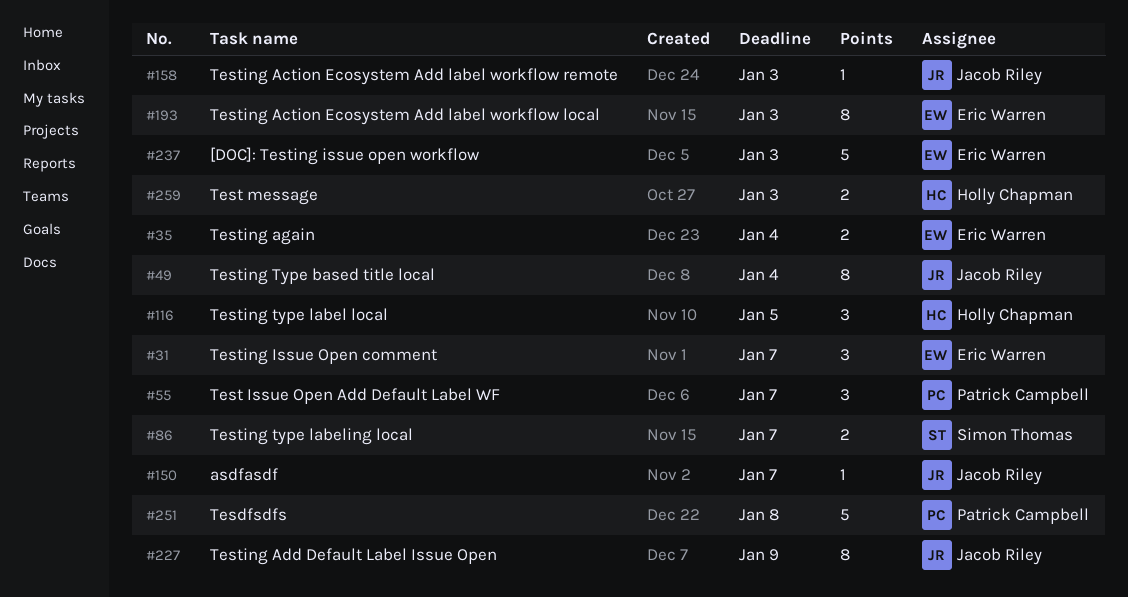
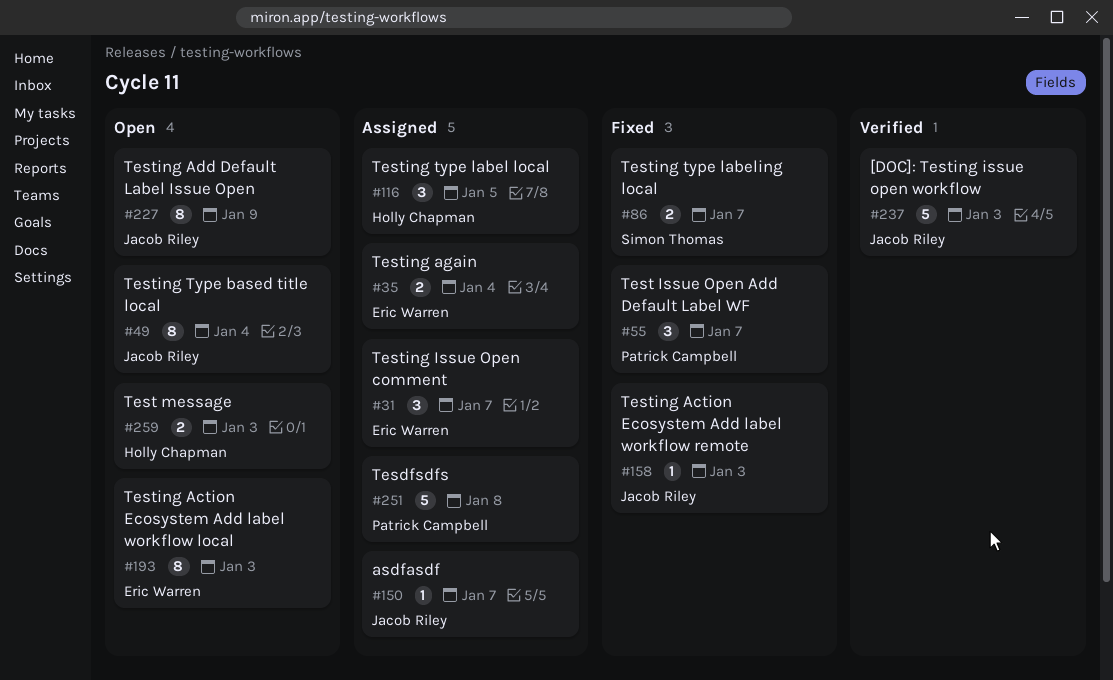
#237, owner: Eric Warren -> Jacob Riley

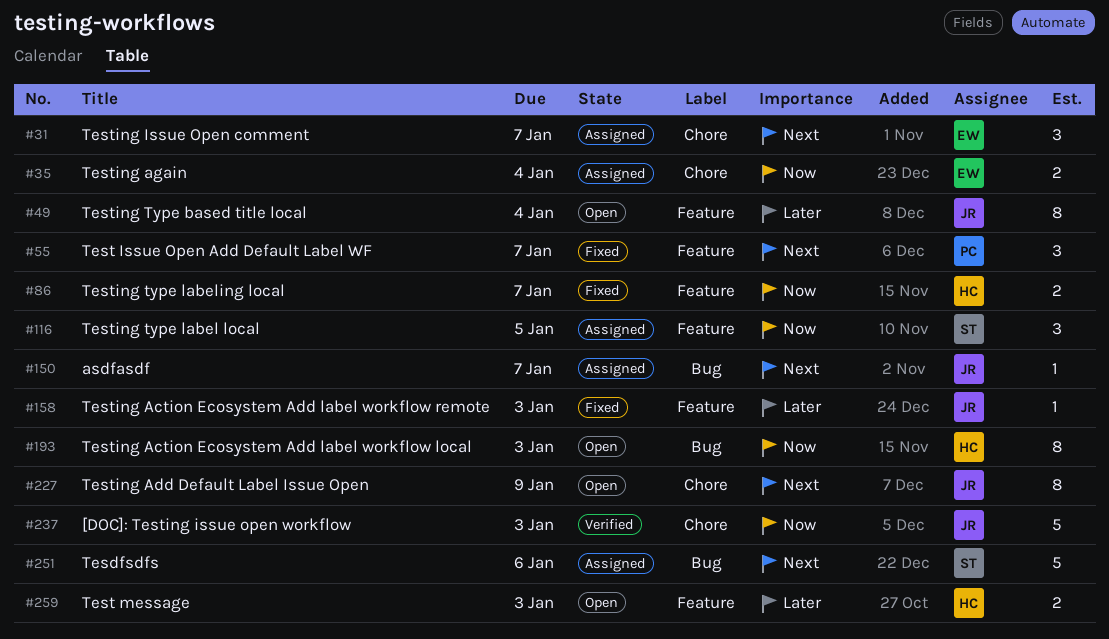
#86, owner: Simon Thomas -> Holly Chapman
#116, owner: Holly Chapman -> Simon Thomas
#193, owner: Eric Warren -> Holly Chapman
#251, owner: Patrick Campbell -> Simon Thomas
#251, due: Jan 8 -> Jan 6

